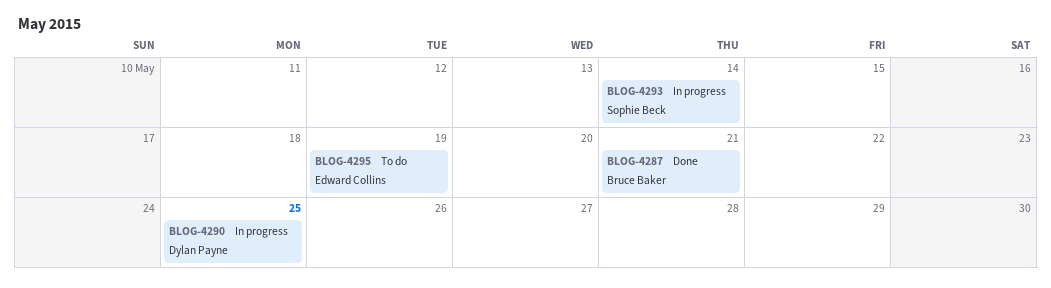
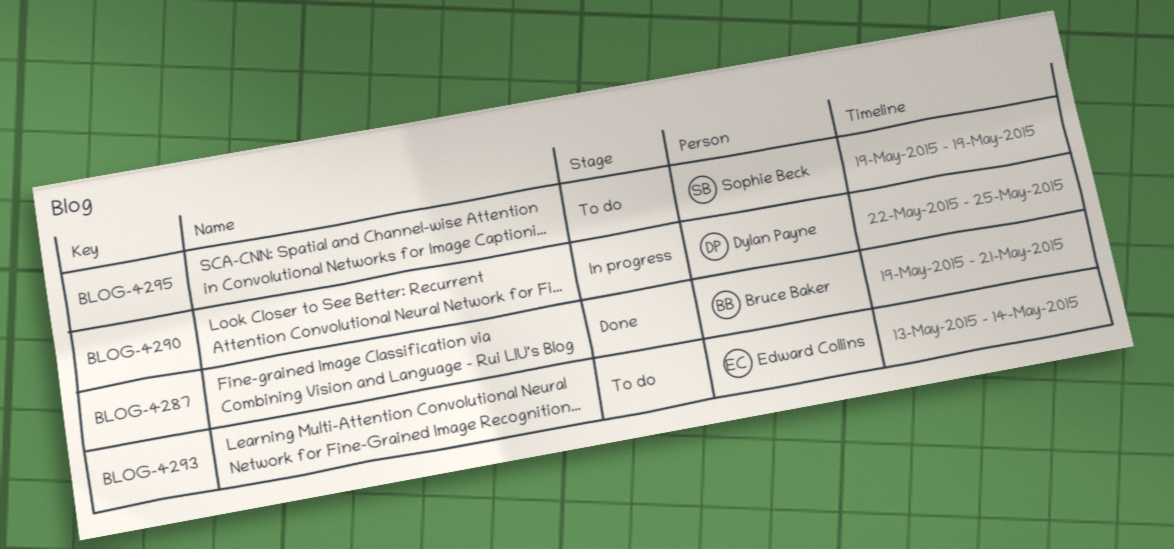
BLOG-4293, status: In progress -> To do
BLOG-4293, owner: Sophie Beck -> Edward Collins
BLOG-4295, owner: Edward Collins -> Sophie Beck

